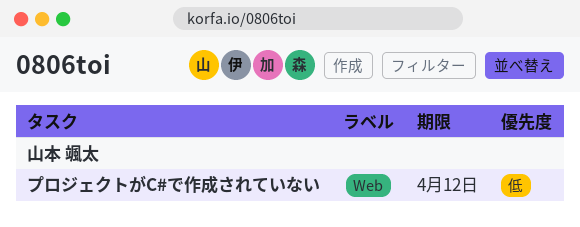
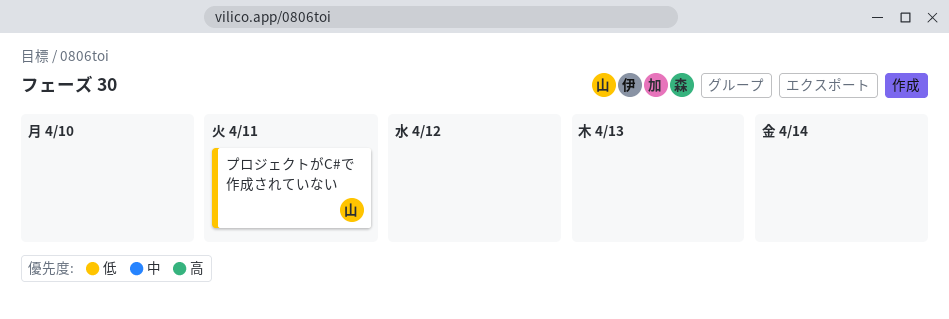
プロジェクトがC#で作成されていない, due: Apr 12 -> Apr 11

